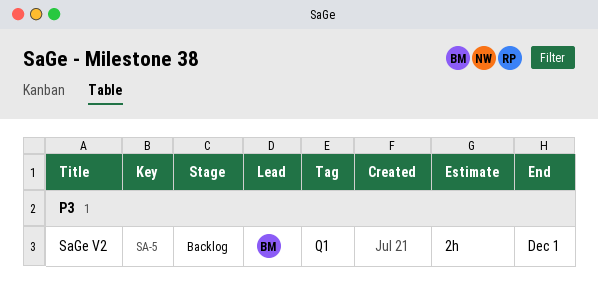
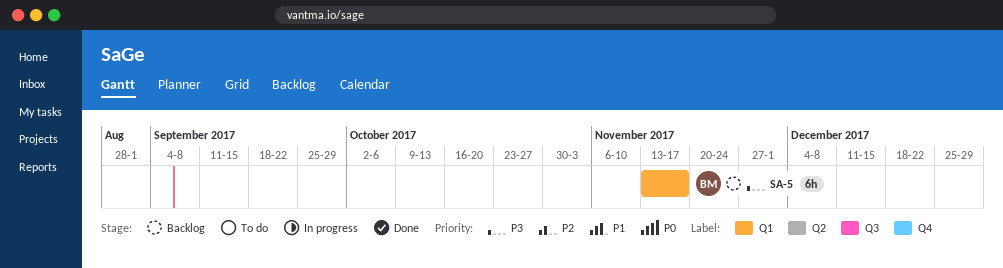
SA-5, estimate: 2h -> 6h
SA-5, due: Dec 1 -> Nov 17

